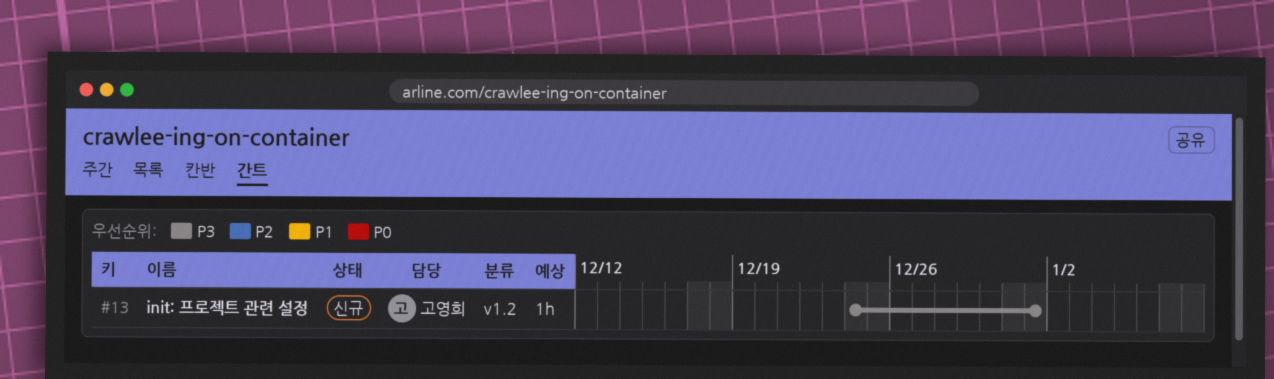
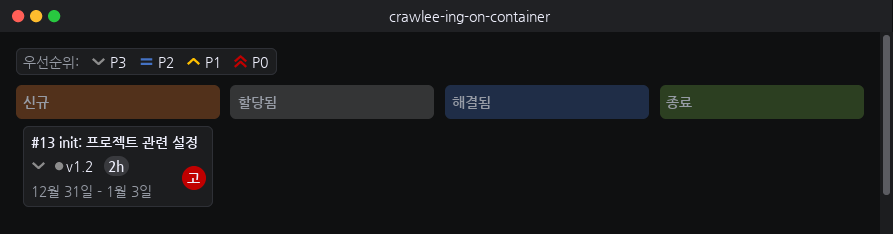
#13, estimate: 1h -> 2h
#13, start: Dec 24 -> Dec 31
#13, due: Jan 1 -> Jan 3

